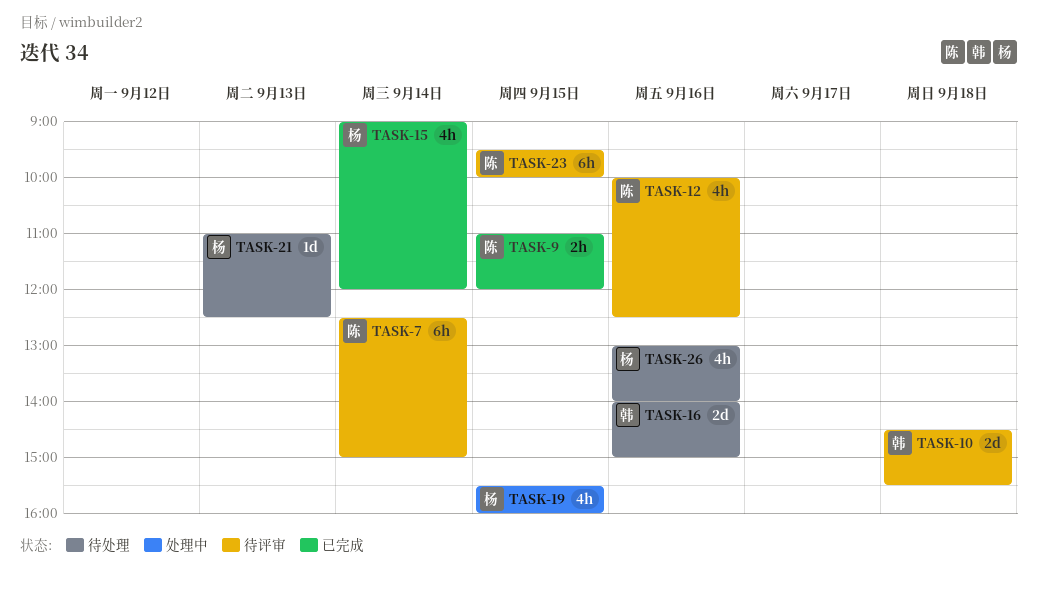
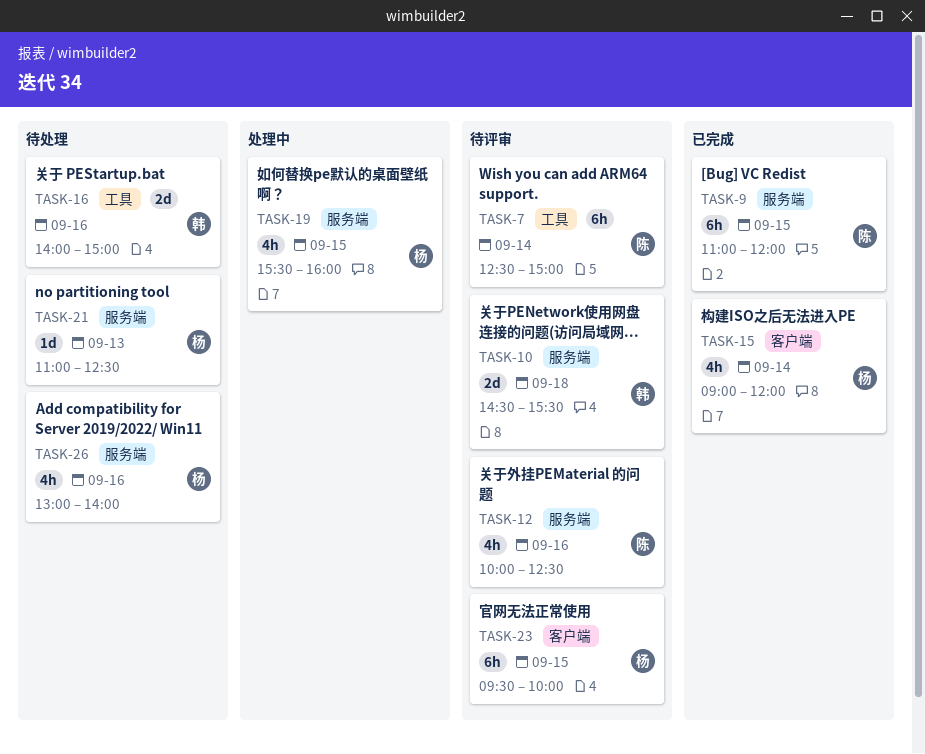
TASK-9, estimate: 2h -> 6h
TASK-23, owner: 陈 -> 杨

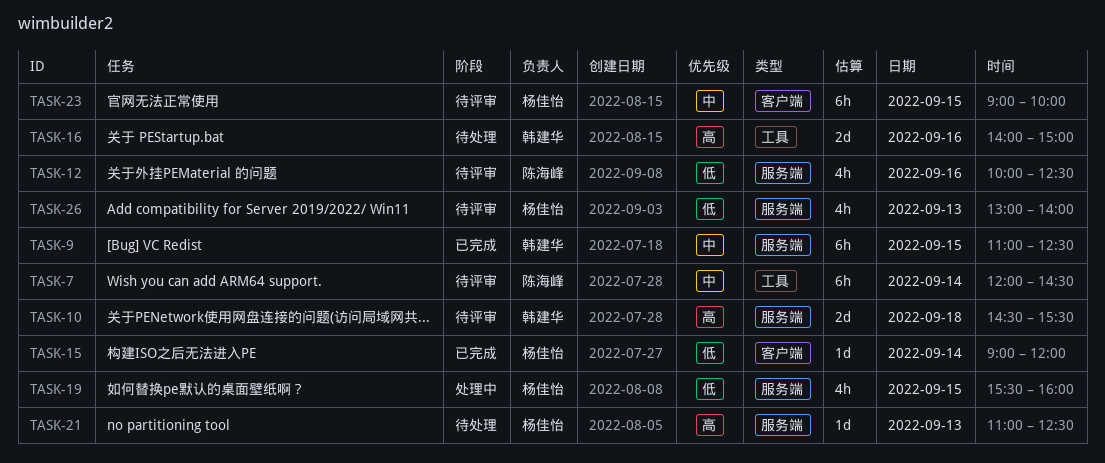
TASK-7, begins: 12:30 -> 12:00
TASK-7, ends: 15:00 -> 14:30
TASK-9, owner: 陈海峰 -> 韩建华
TASK-9, ends: 12:00 -> 12:30
TASK-15, estimate: 4h -> 1d
TASK-23, begins: 09:30 -> 09:00
TASK-26, status: 待处理 -> 待评审
TASK-26, day: Sep 16 -> Sep 13

